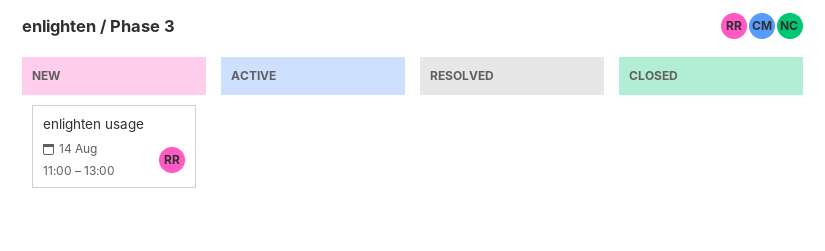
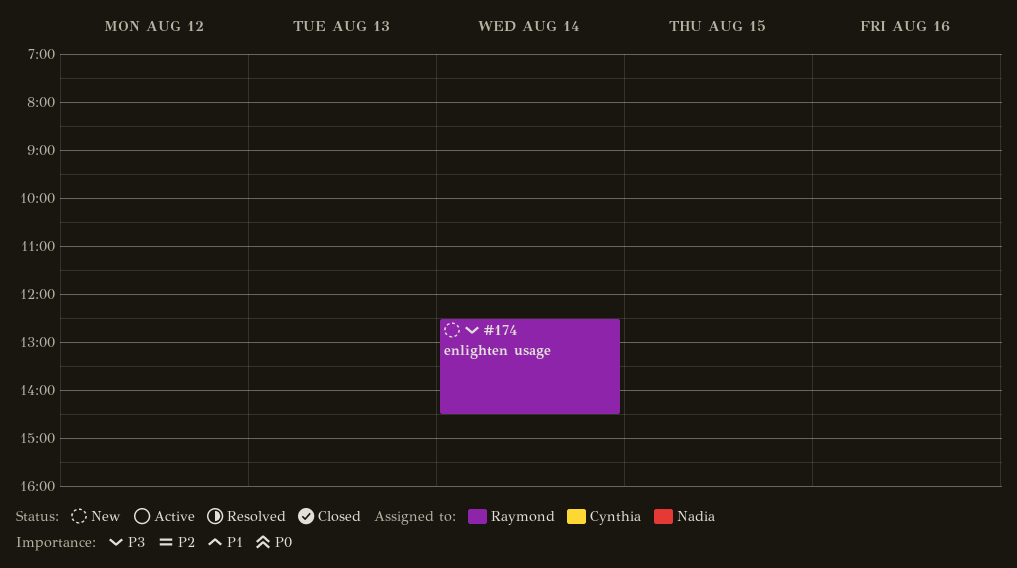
enlighten usage, begins: 11:00 -> 12:30
enlighten usage, ends: 13:00 -> 14:30

